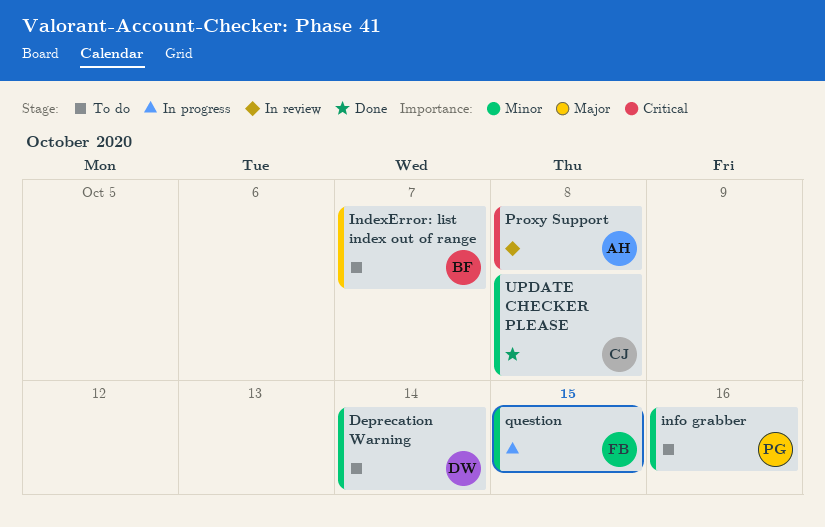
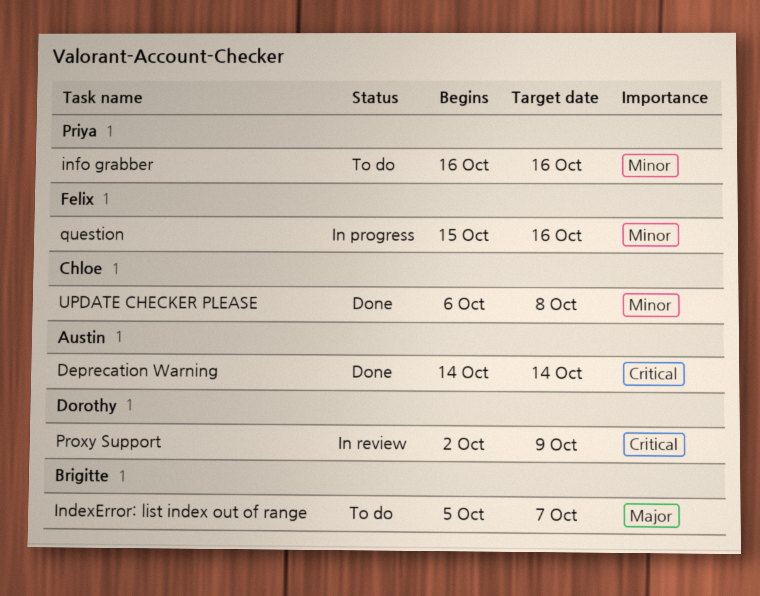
Deprecation Warning, status: To do -> Done
Deprecation Warning, owner: Dorothy -> Austin
Deprecation Warning, priority: Minor -> Critical
Proxy Support, owner: Austin -> Dorothy
Proxy Support, due: Oct 8 -> Oct 9
question, due: Oct 15 -> Oct 16

